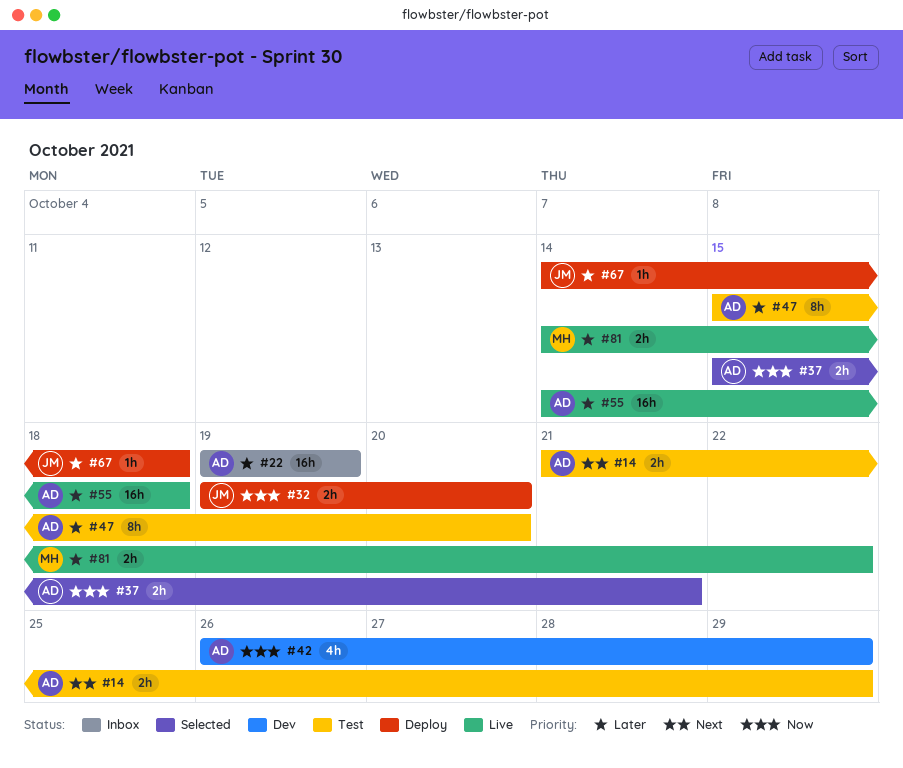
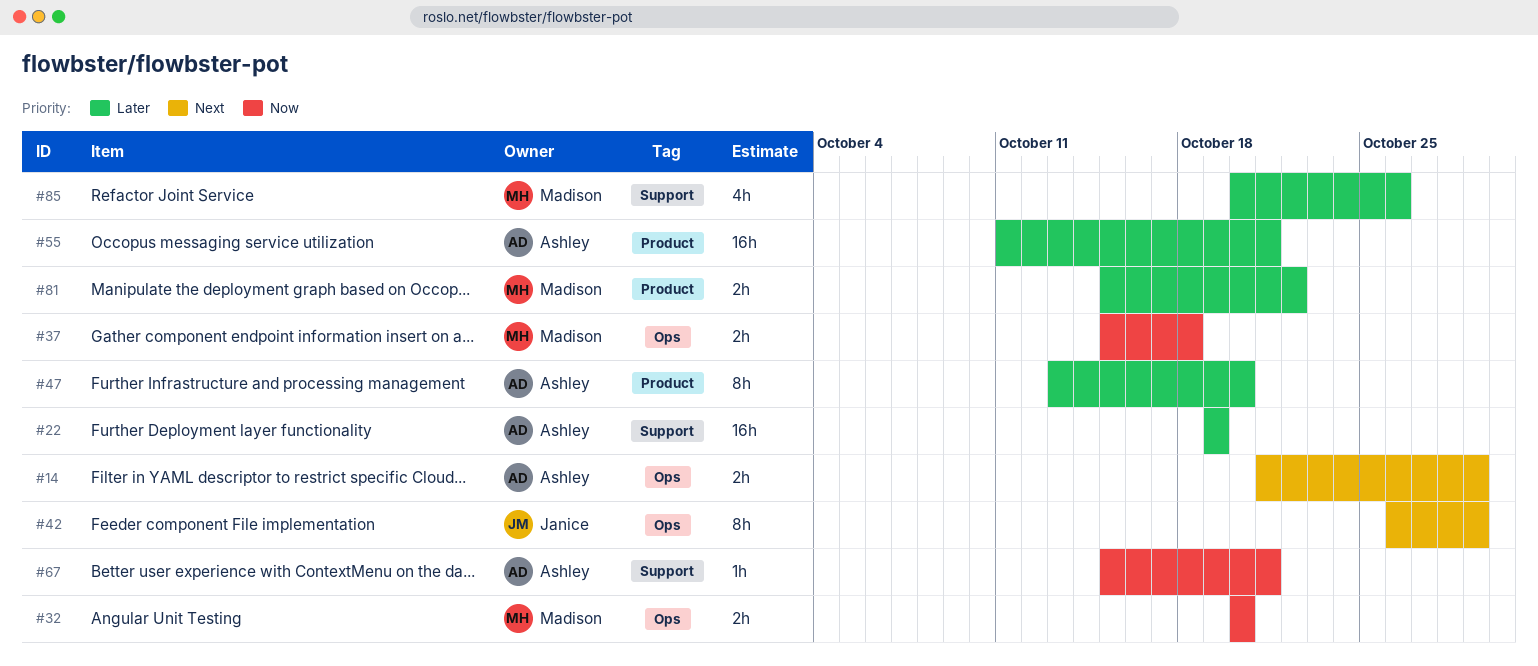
#32, owner: Janice -> Madison
#32, start: Oct 19 -> Oct 20
#37, owner: Ashley -> Madison
#37, due: Oct 21 -> Oct 18
#42, owner: Ashley -> Janice
#42, priority: Now -> Next
#42, estimate: 4h -> 8h
#47, start: Oct 15 -> Oct 13
#55, start: Oct 14 -> Oct 11
#55, due: Oct 18 -> Oct 21
#67, owner: Janice -> Ashley
#67, priority: Later -> Now
#67, start: Oct 14 -> Oct 15
#67, due: Oct 18 -> Oct 21
#81, start: Oct 14 -> Oct 15
#85: none -> present

